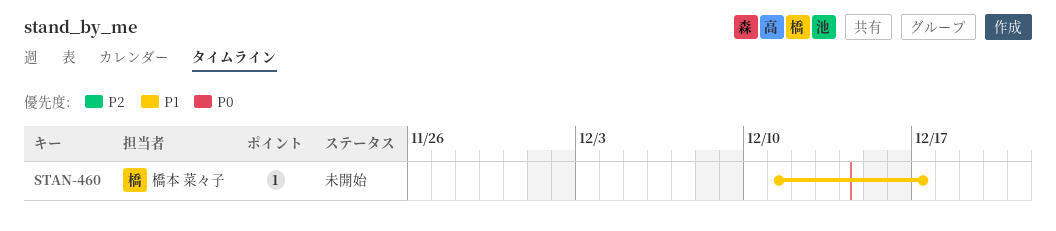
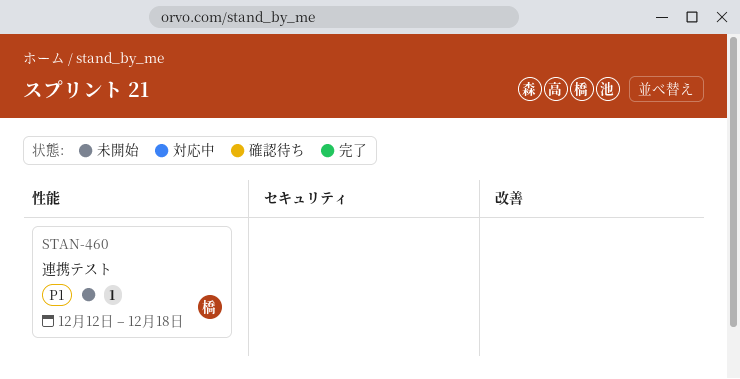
STAN-460, start: Dec 11 -> Dec 12
STAN-460, due: Dec 17 -> Dec 18

